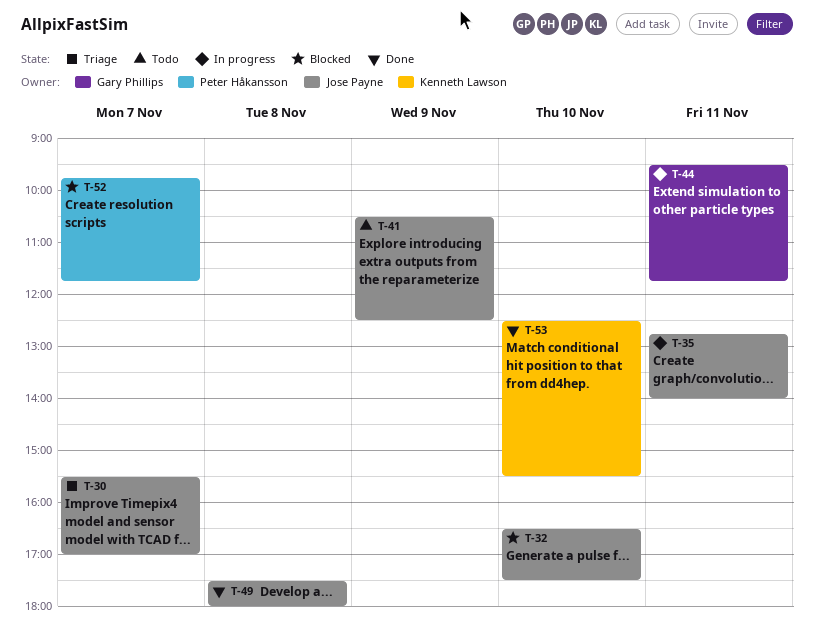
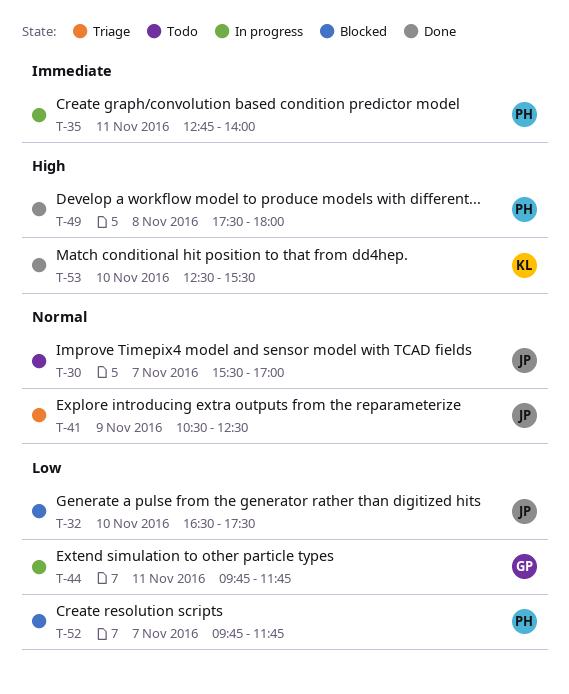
T-30, status: Triage -> Todo
T-35, owner: Jose Payne -> Peter Håkansson
T-41, status: Todo -> Triage
T-44, begins: 09:30 -> 09:45
T-49, owner: Jose Payne -> Peter Håkansson

